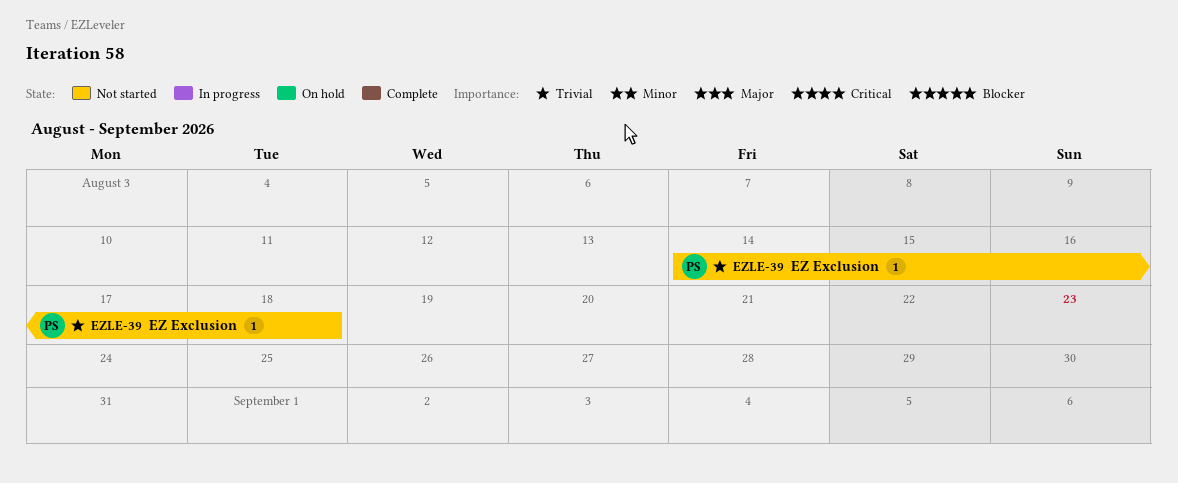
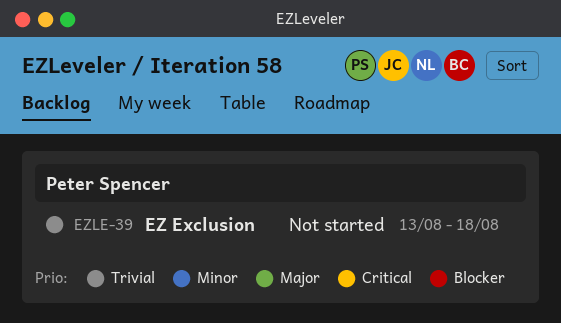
EZLE-39, start: Aug 14 -> Aug 13

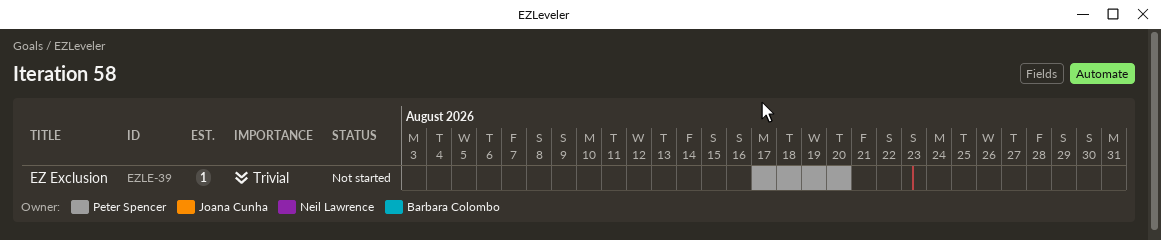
EZLE-39, start: Aug 13 -> Aug 17
EZLE-39, due: Aug 18 -> Aug 20

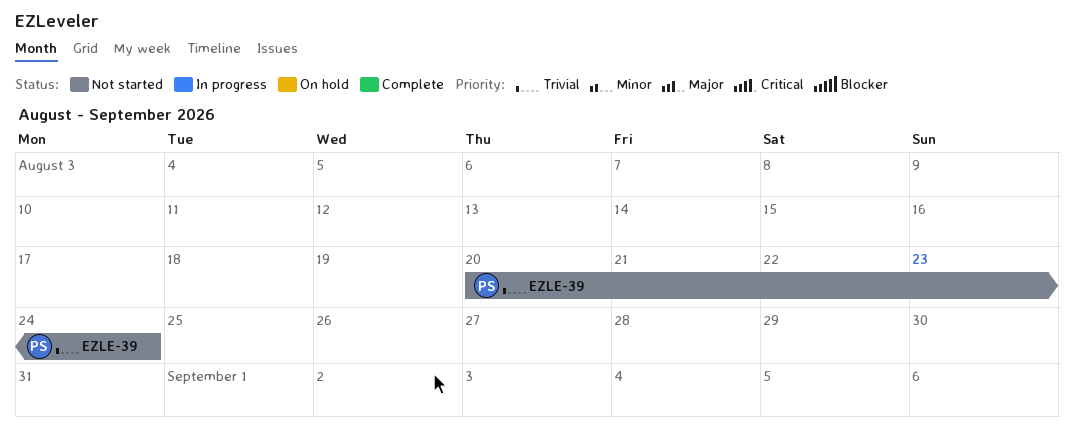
EZLE-39, start: Aug 17 -> Aug 20
EZLE-39, due: Aug 20 -> Aug 24

